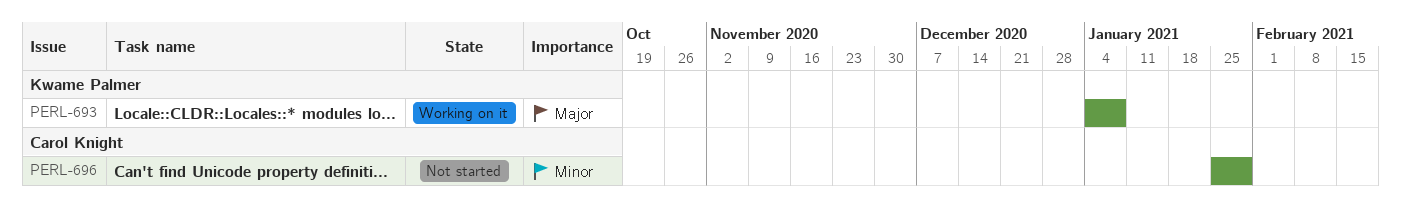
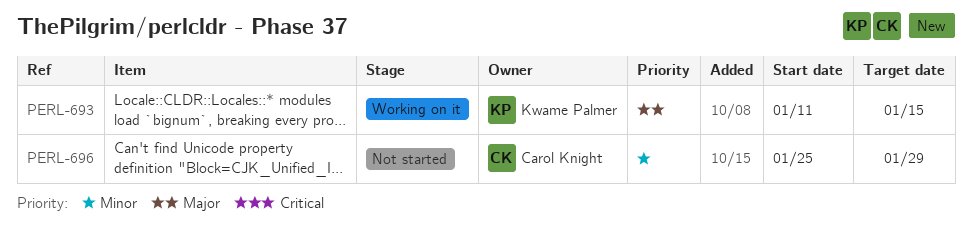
PERL-693, start: Jan 4 -> Jan 11
PERL-693, due: Jan 8 -> Jan 15

